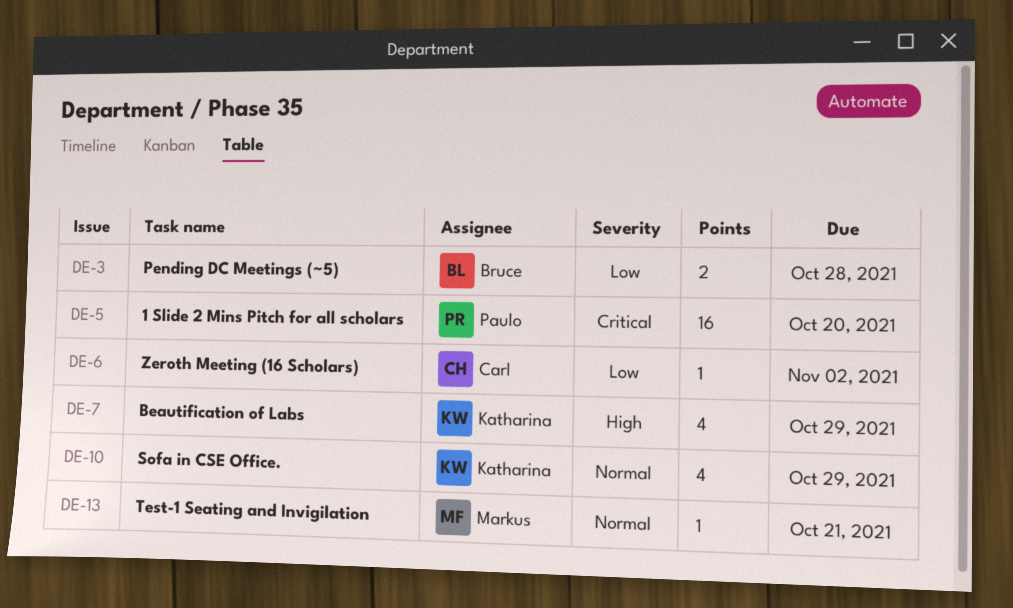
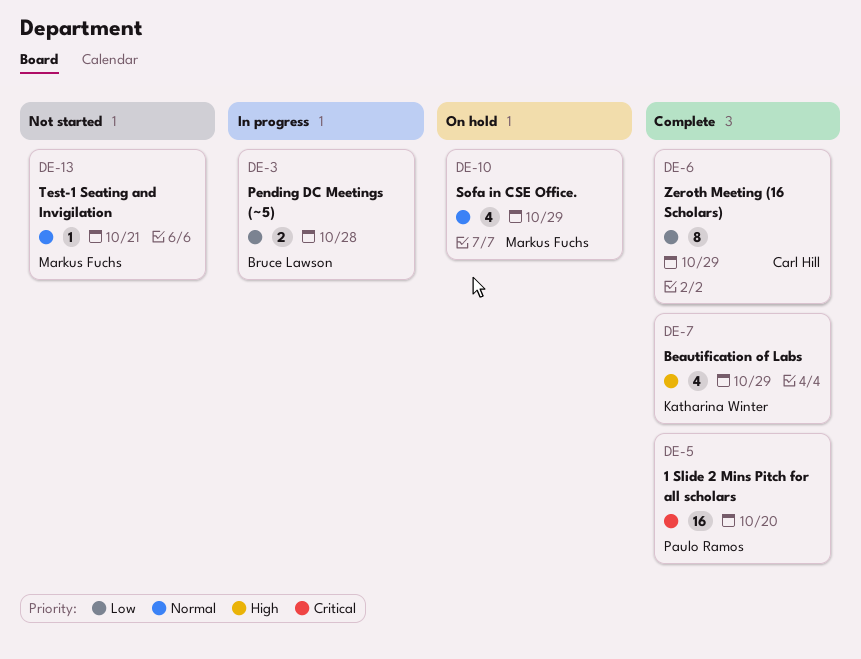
DE-6, estimate: 1 -> 8
DE-6, due: Nov 2 -> Oct 29
DE-10, owner: Katharina Winter -> Markus Fuchs

